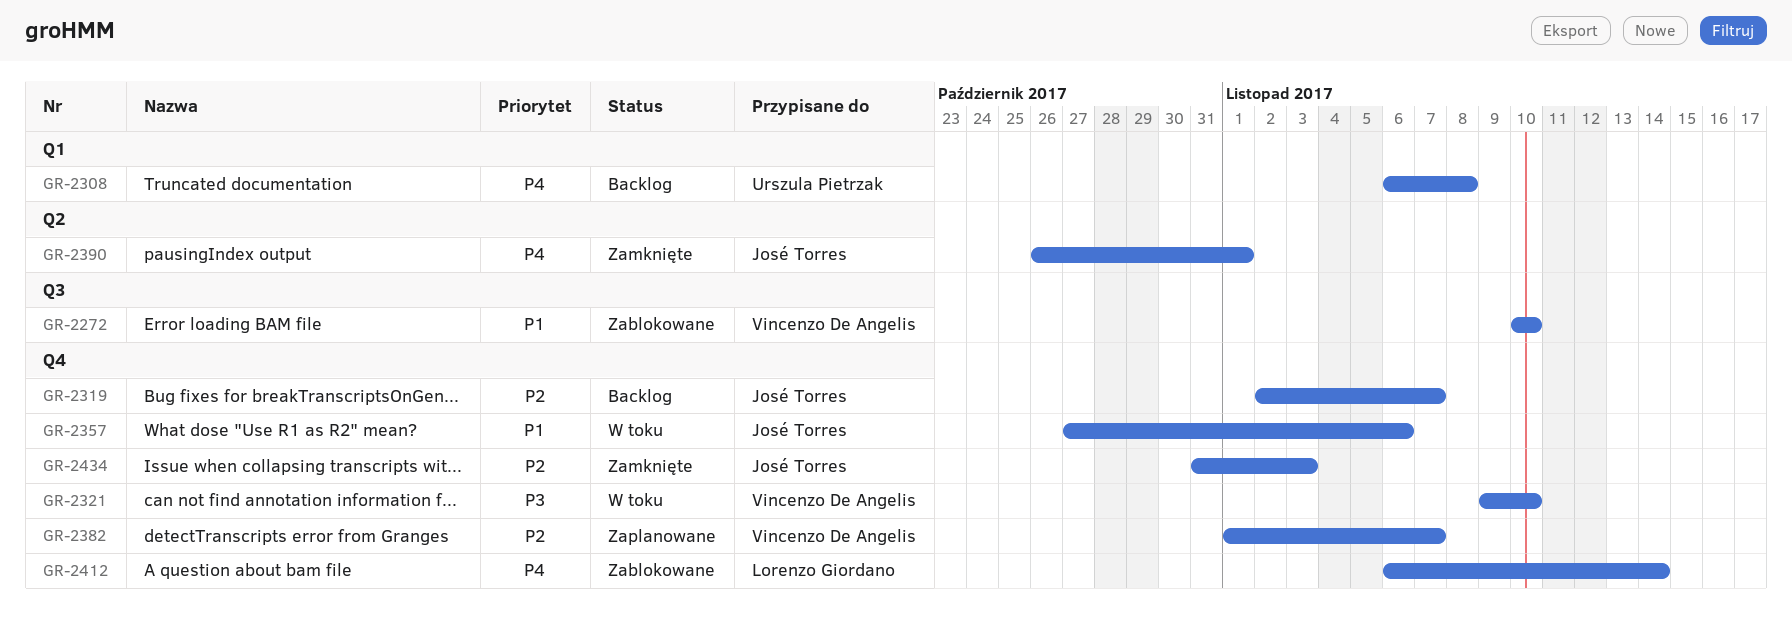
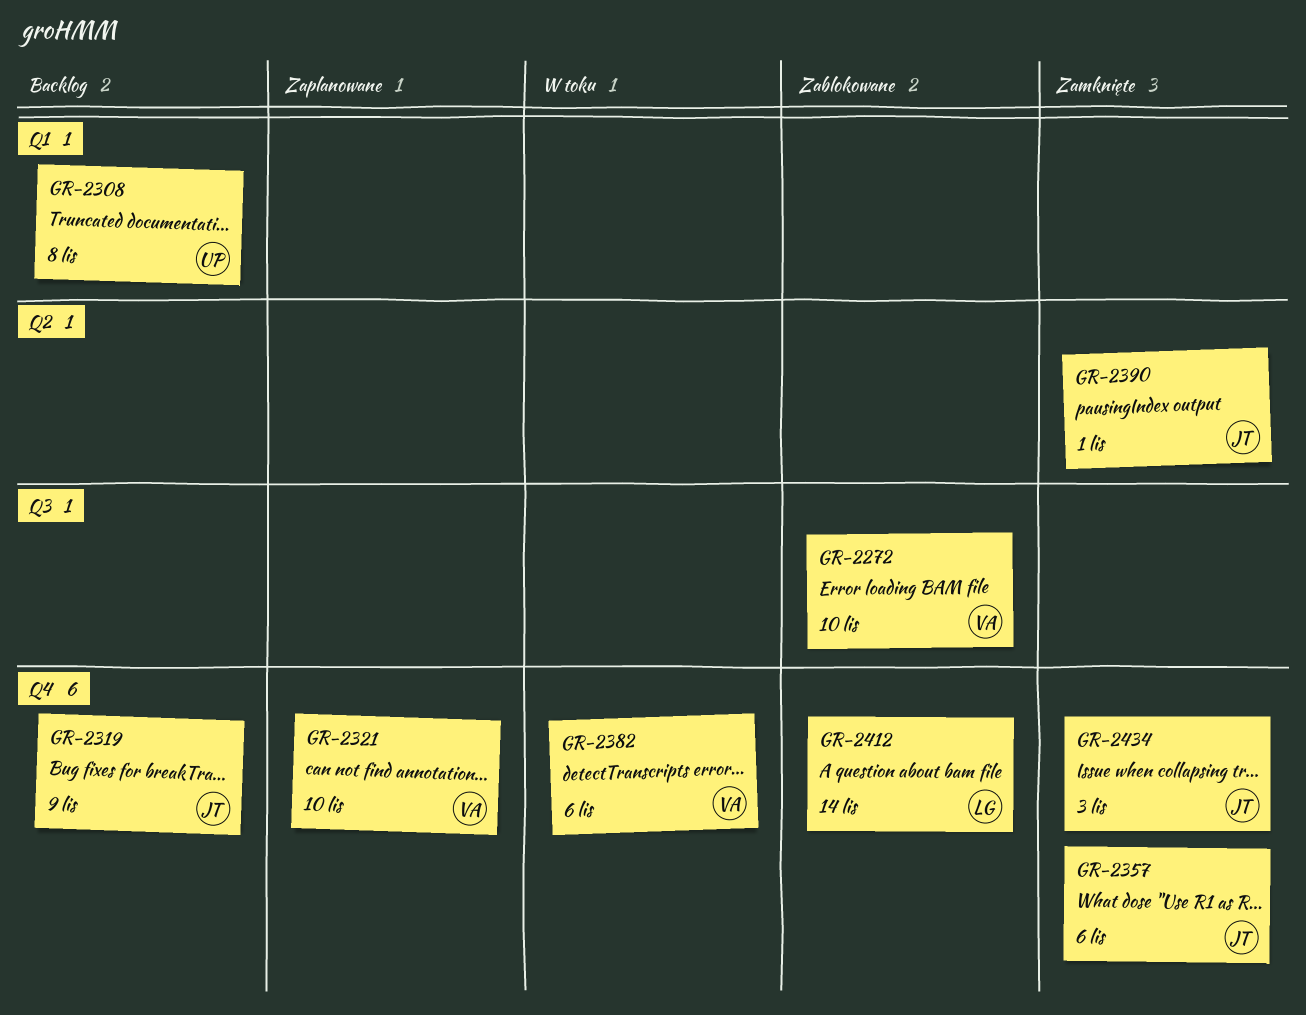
GR-2319, due: Nov 7 -> Nov 9
GR-2321, status: W toku -> Zaplanowane
GR-2357, status: W toku -> Zamknięte
GR-2382, status: Zaplanowane -> W toku
GR-2382, due: Nov 7 -> Nov 6

